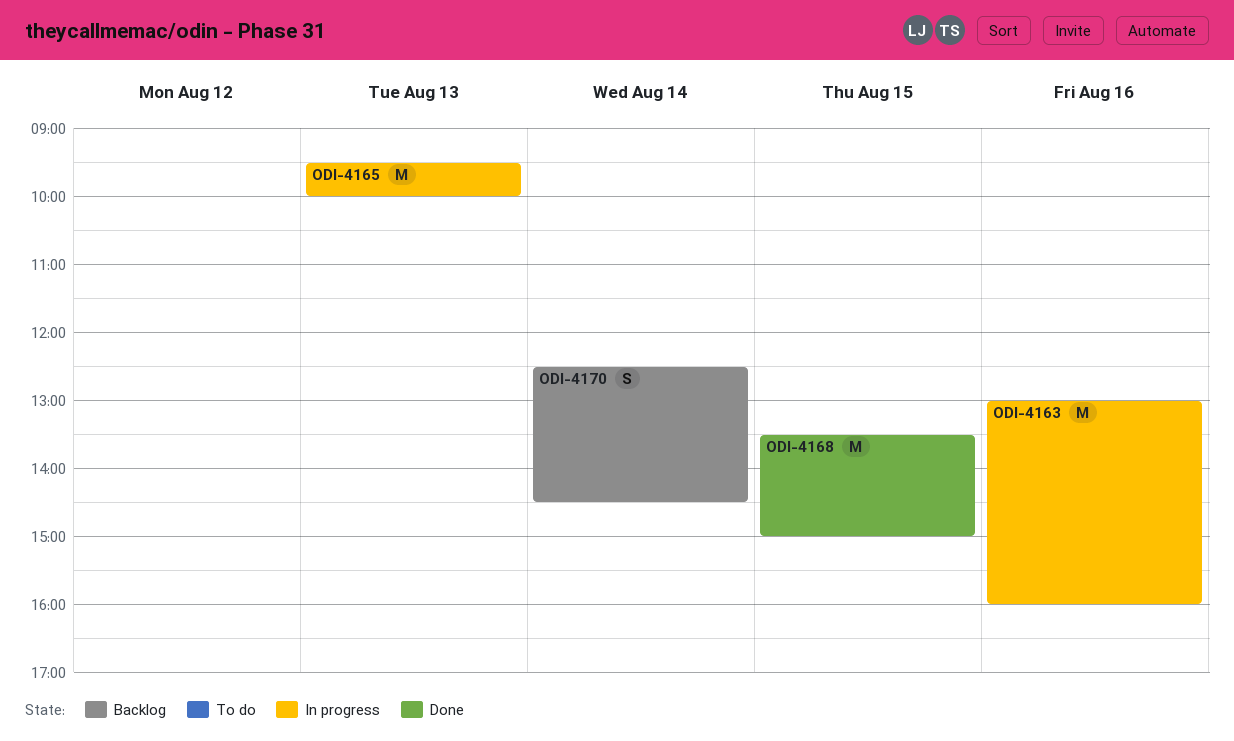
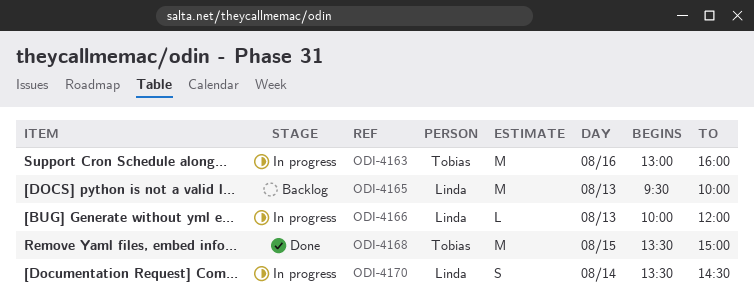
ODI-4165, status: In progress -> Backlog
ODI-4166: none -> present
ODI-4170, status: Backlog -> In progress
ODI-4170, begins: 12:30 -> 13:30

